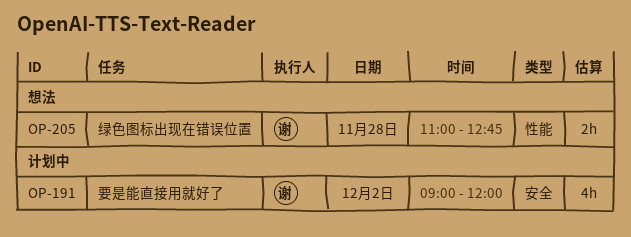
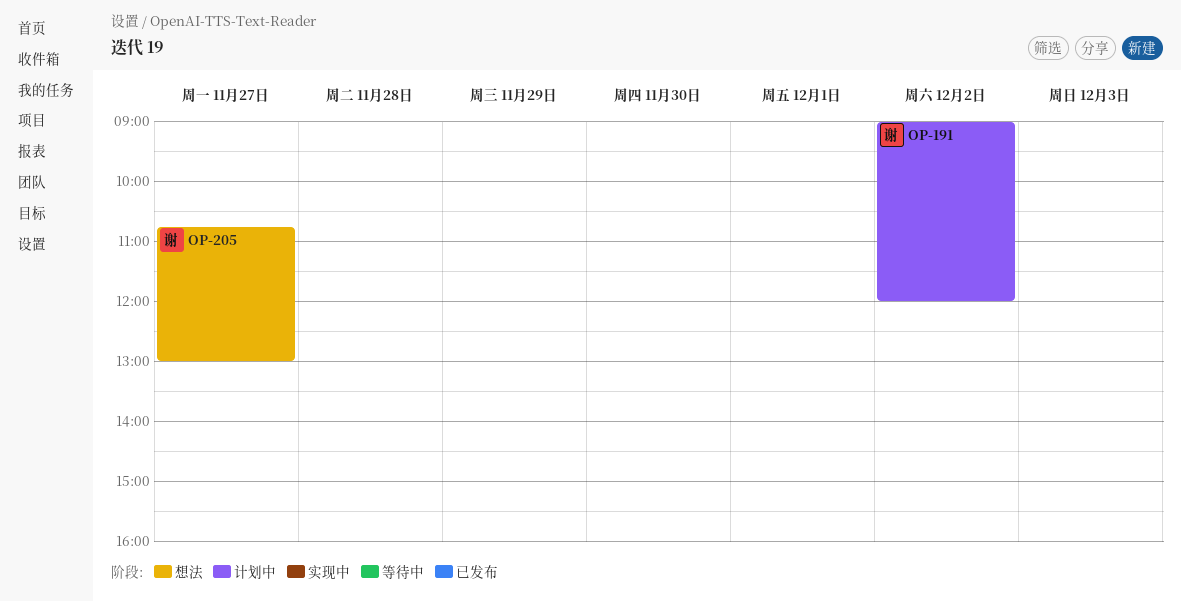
OP-205, day: Nov 28 -> Nov 27
OP-205, begins: 11:00 -> 10:45
OP-205, ends: 12:45 -> 13:00

